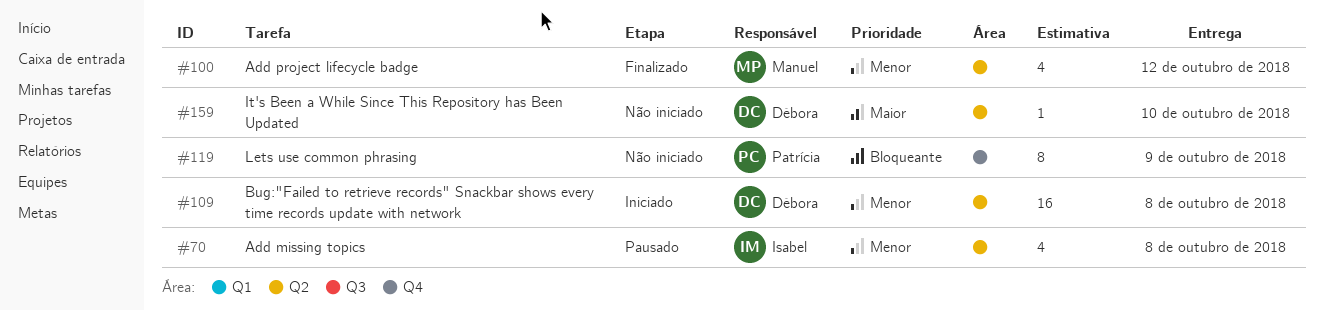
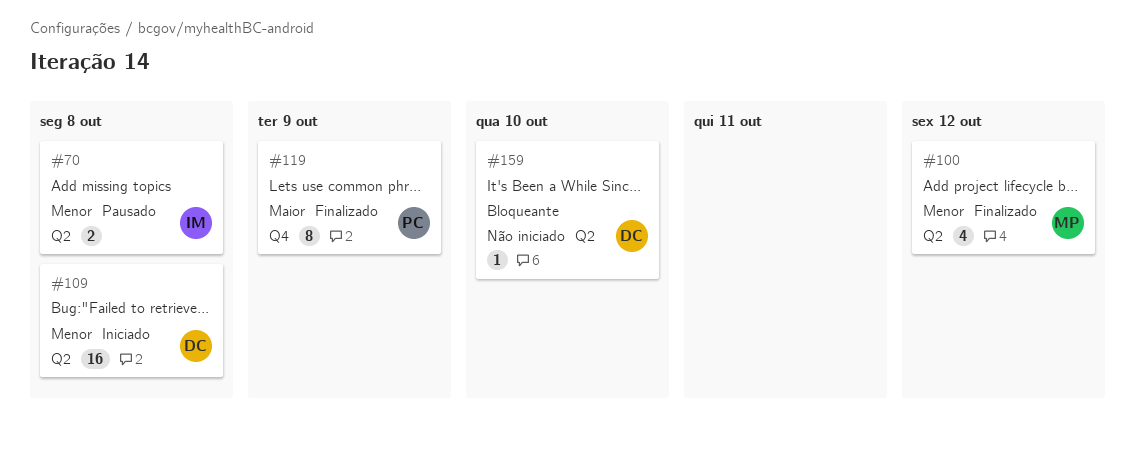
#70, estimate: 4 -> 2
#119, status: Não iniciado -> Finalizado
#119, priority: Bloqueante -> Maior
#159, priority: Maior -> Bloqueante

